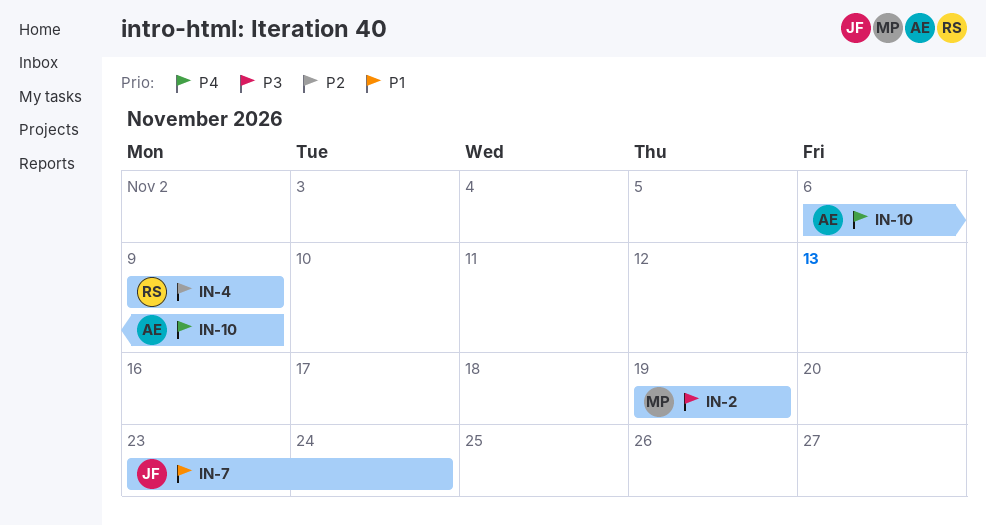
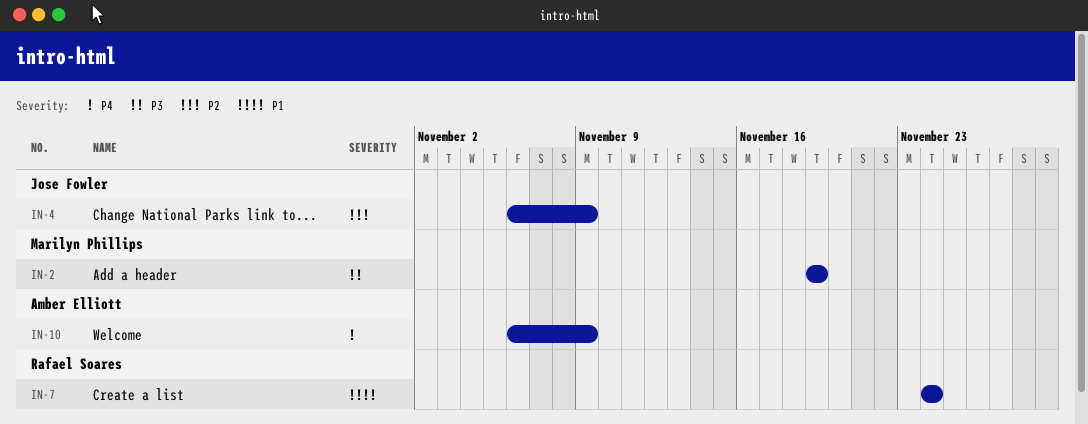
IN-4, owner: Rafael Soares -> Jose Fowler
IN-4, start: Nov 9 -> Nov 6
IN-7, owner: Jose Fowler -> Rafael Soares
IN-7, start: Nov 23 -> Nov 24

